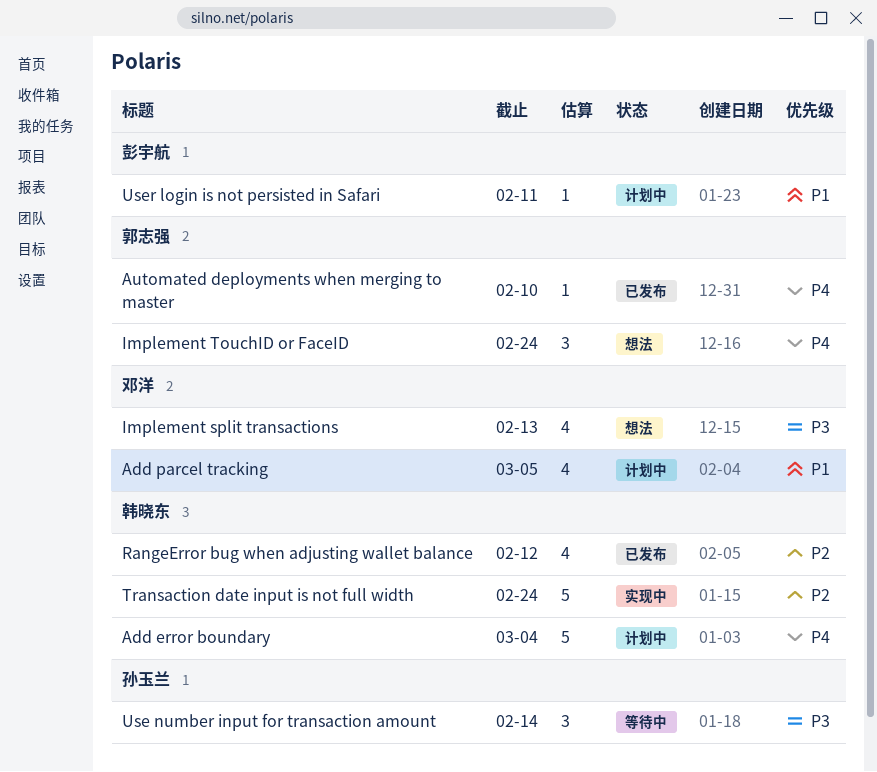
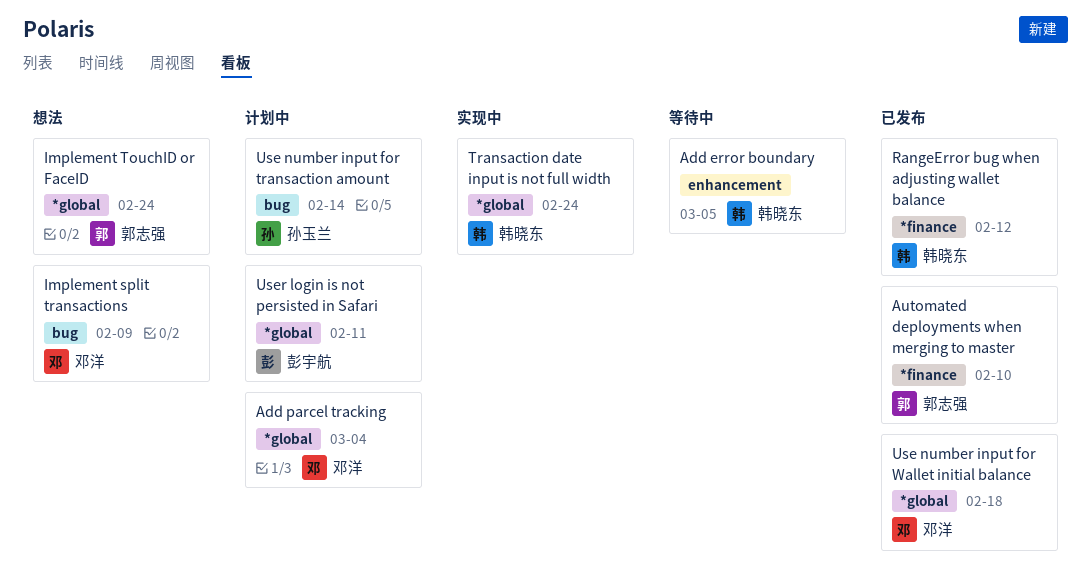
Add error boundary, status: 计划中 -> 等待中
Add error boundary, due: Mar 4 -> Mar 5
Add parcel tracking, due: Mar 5 -> Mar 4
Implement split transactions, due: Feb 13 -> Feb 9
Use number input for transaction amount, status: 等待中 -> 计划中
Use number input for Wallet initial balance: none -> present

